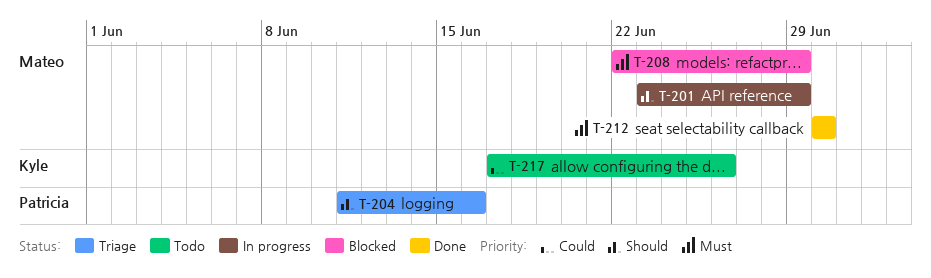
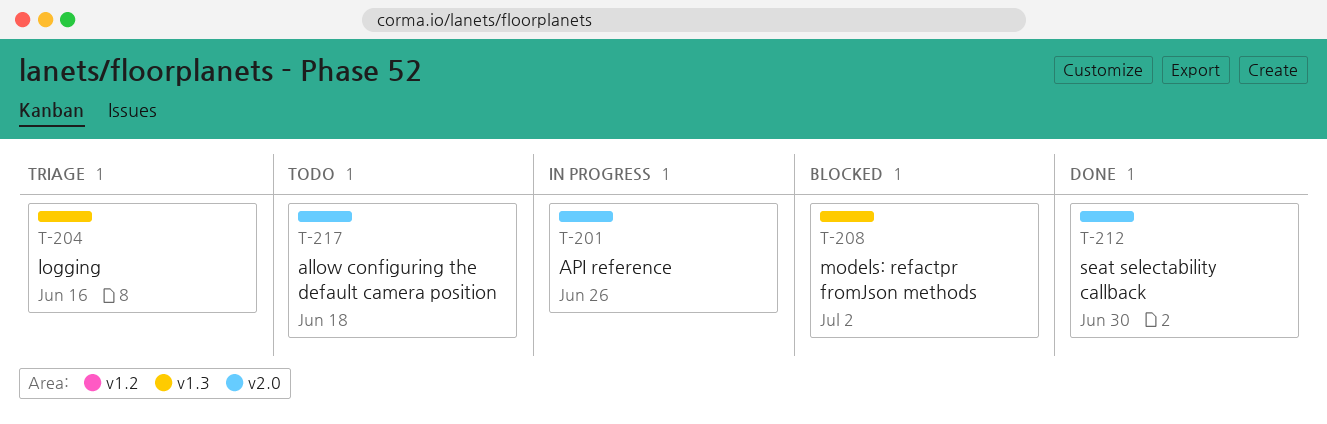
T-201, due: Jun 29 -> Jun 26
T-208, due: Jun 29 -> Jul 2
T-217, due: Jun 26 -> Jun 18

